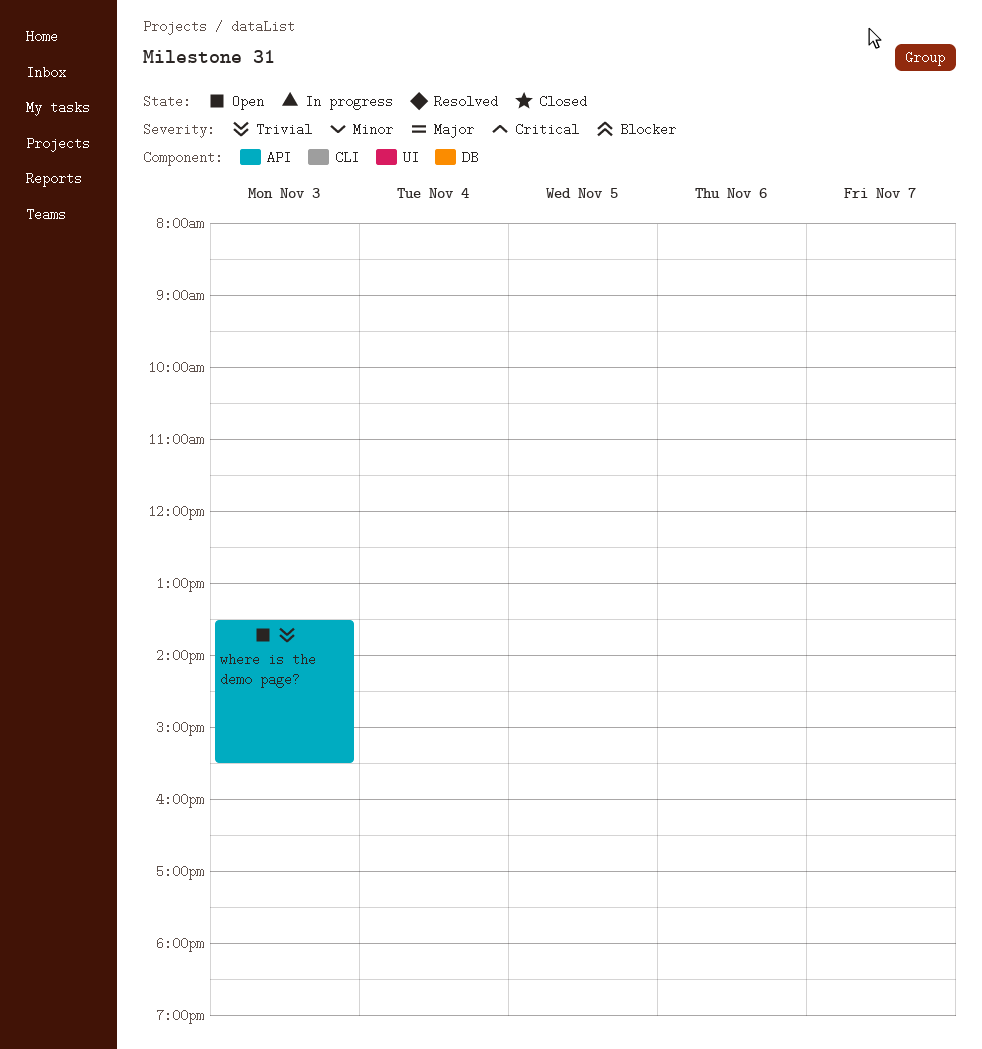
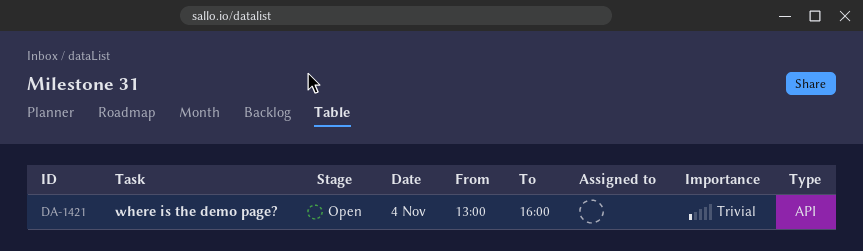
where is the demo page?, day: Nov 3 -> Nov 4
where is the demo page?, begins: 13:30 -> 13:00
where is the demo page?, ends: 15:30 -> 16:00

